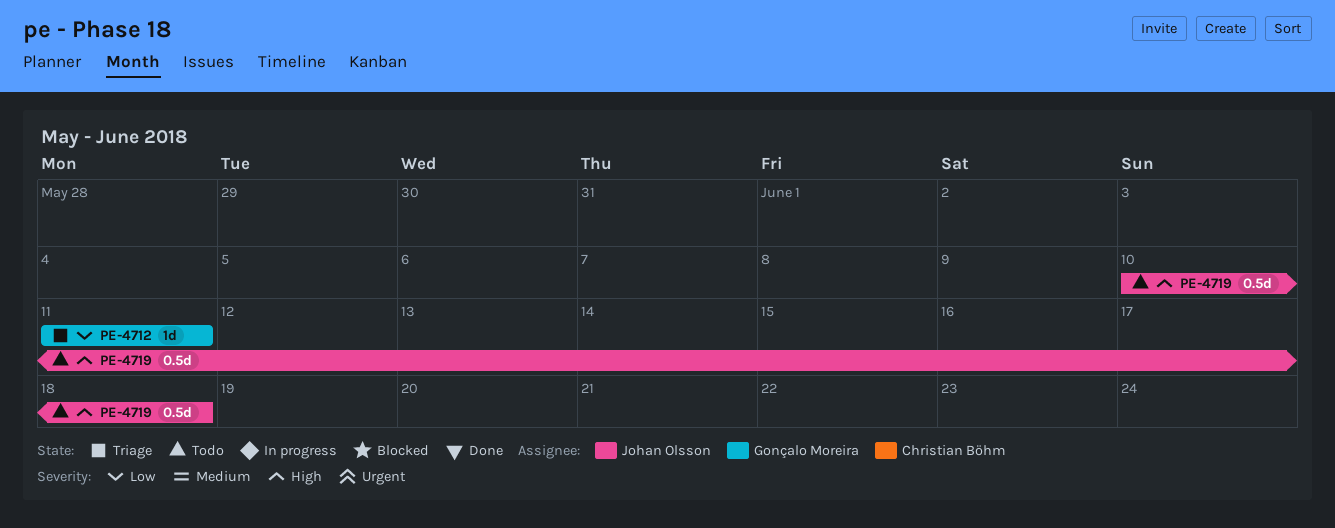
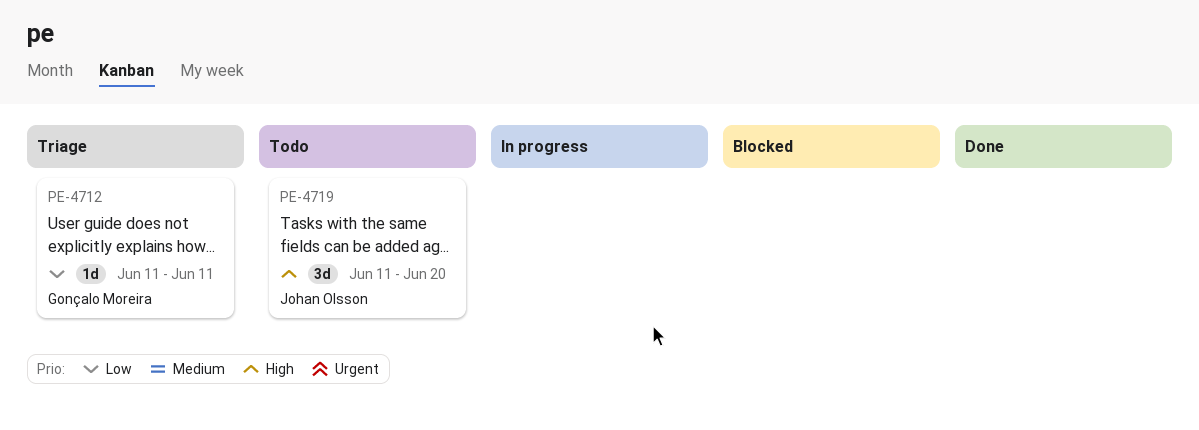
PE-4719, estimate: 0.5d -> 3d
PE-4719, start: Jun 10 -> Jun 11
PE-4719, due: Jun 18 -> Jun 20

